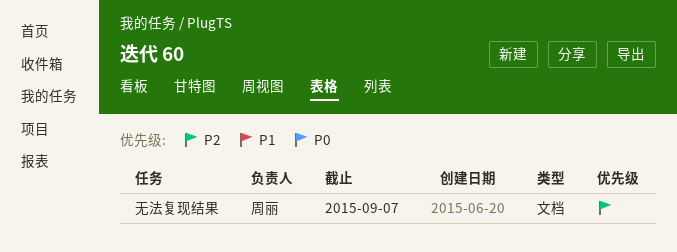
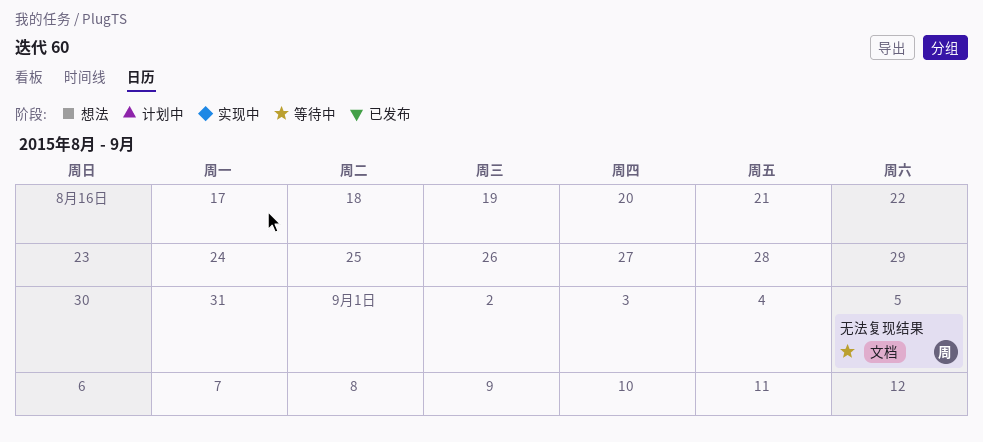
无法复现结果, due: Sep 7 -> Sep 5

